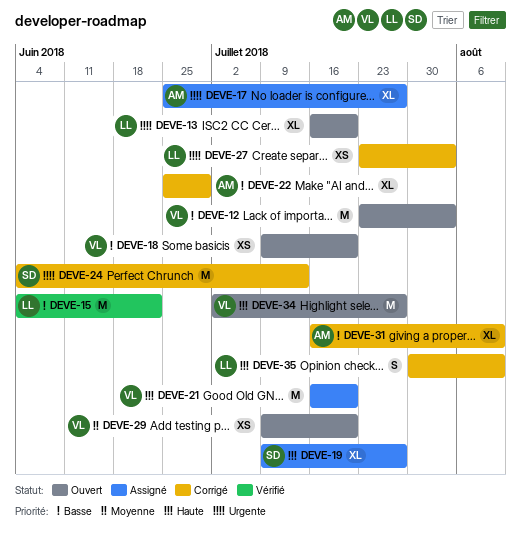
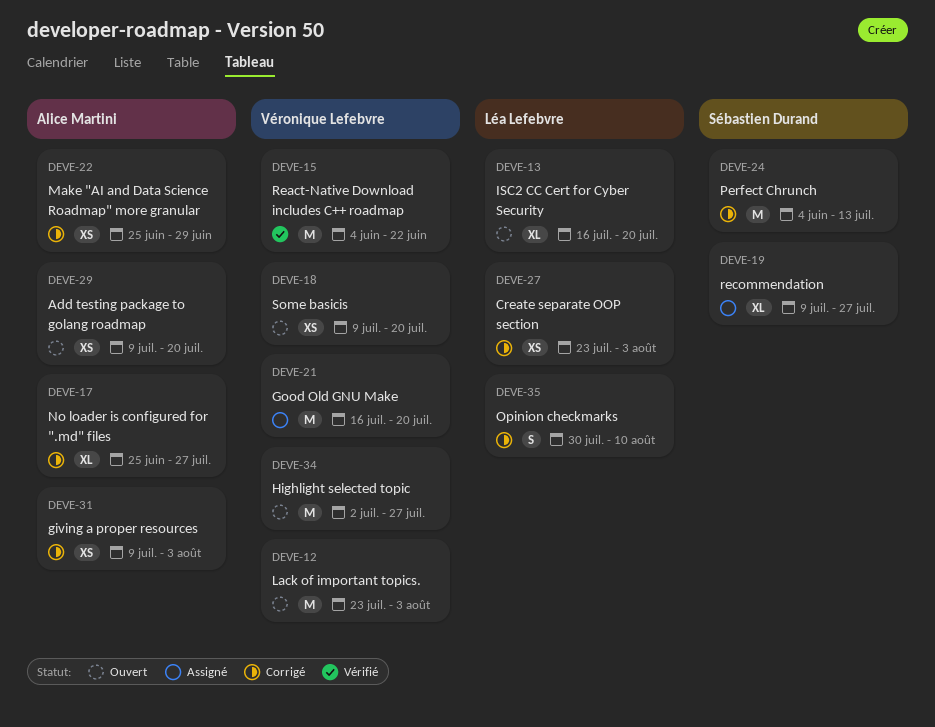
DEVE-15, owner: Léa Lefebvre -> Véronique Lefebvre
DEVE-17, status: Assigné -> Corrigé
DEVE-22, estimate: XL -> XS
DEVE-29, owner: Véronique Lefebvre -> Alice Martini
DEVE-31, estimate: XL -> XS
DEVE-31, start: Jul 16 -> Jul 9
DEVE-31, due: Aug 10 -> Aug 3

